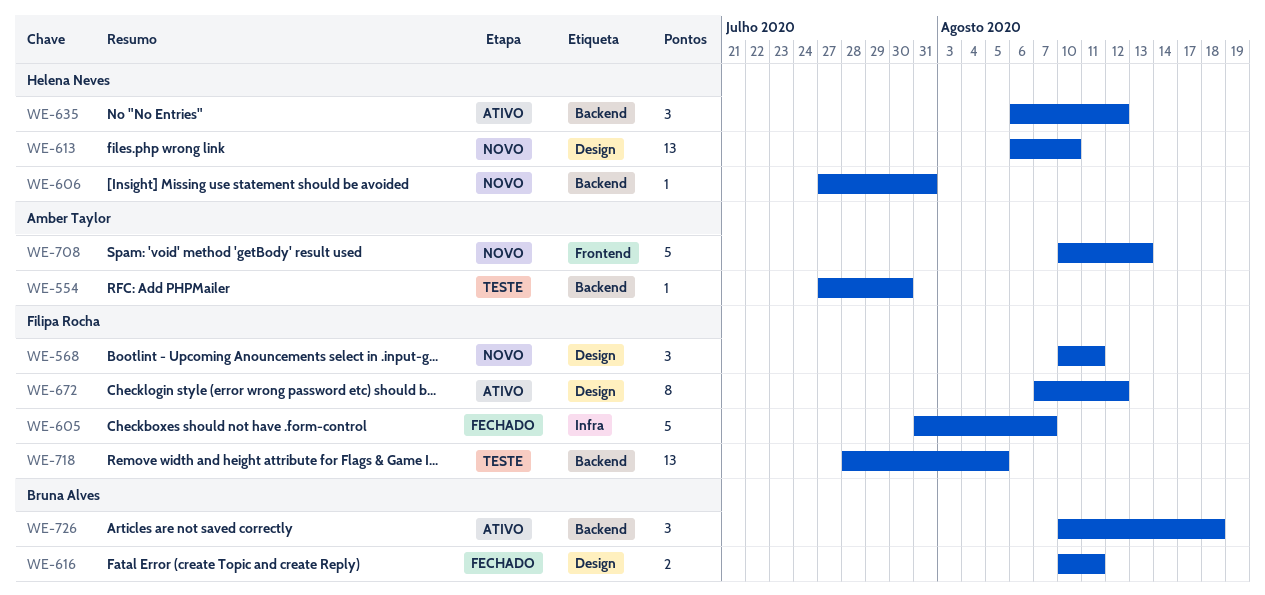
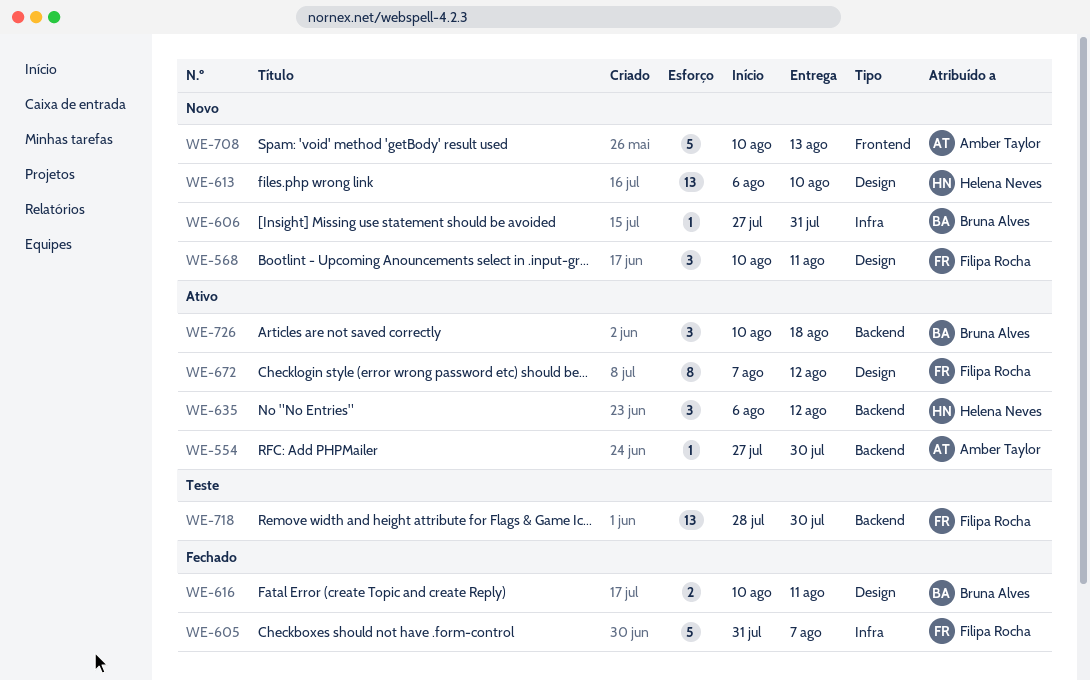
WE-554, status: Teste -> Ativo
WE-606, owner: Helena Neves -> Bruna Alves
WE-606, label: Backend -> Infra
WE-718, due: Aug 5 -> Jul 30

